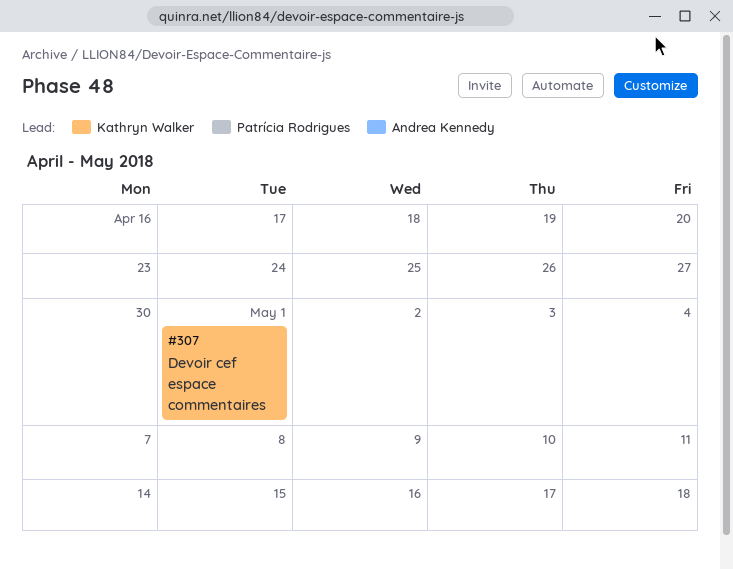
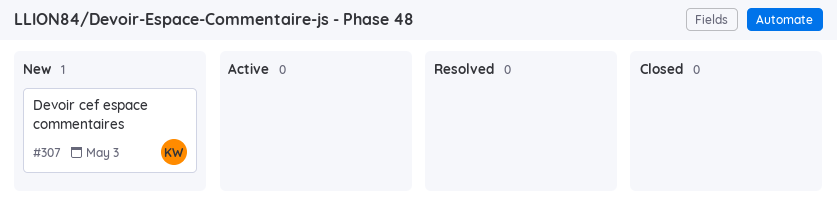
#307, due: May 1 -> May 3

